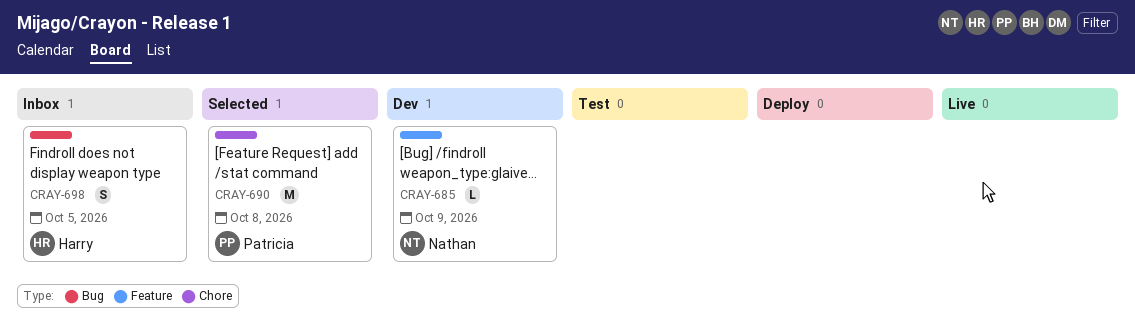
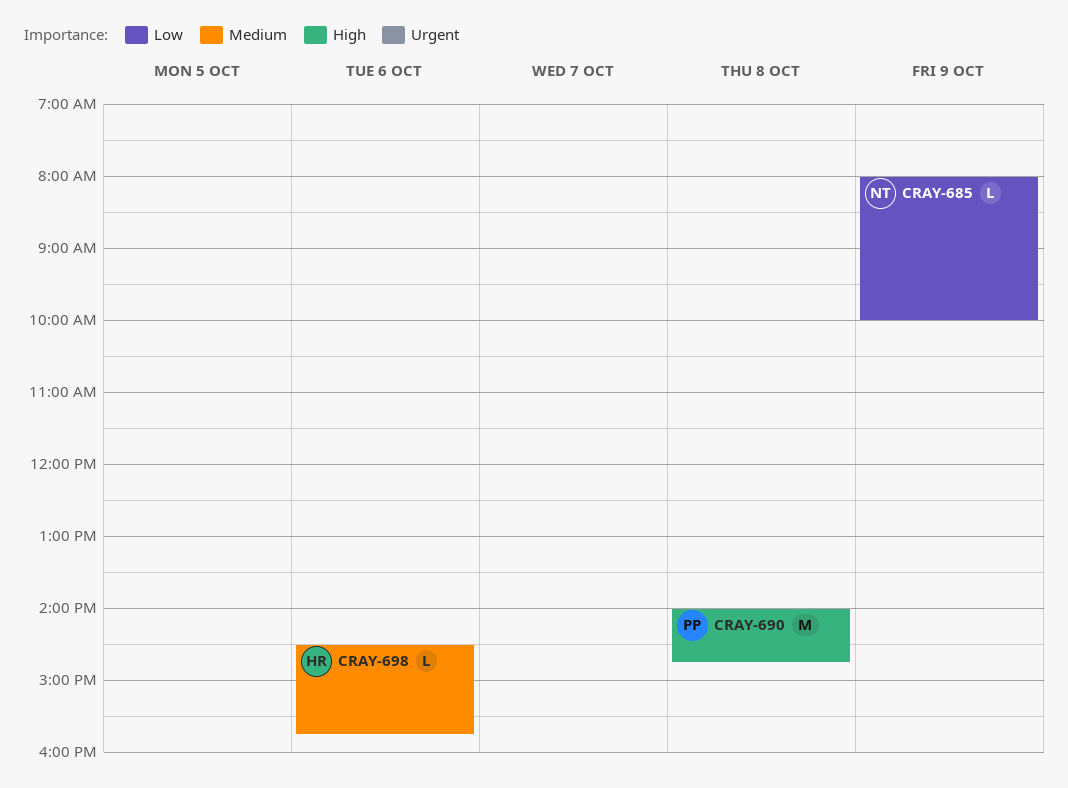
CRAY-698, estimate: S -> L
CRAY-698, day: Oct 5 -> Oct 6

